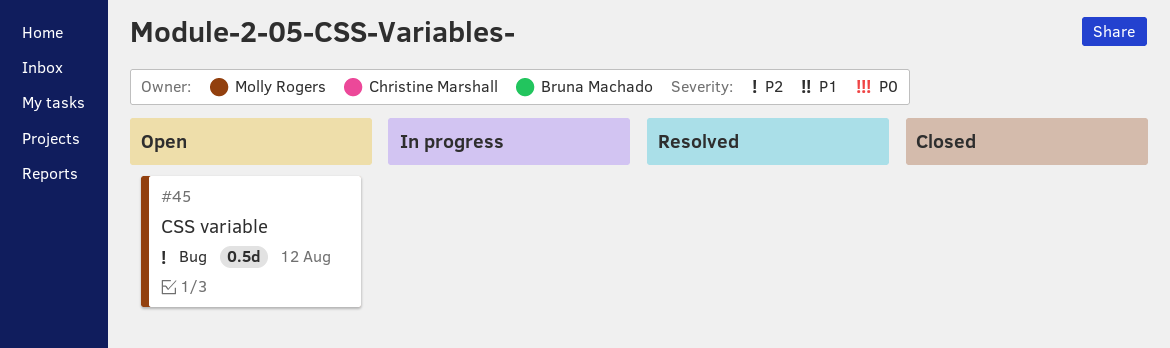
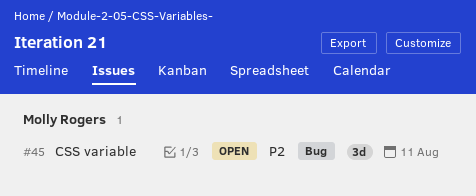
#45, estimate: 0.5d -> 3d
#45, due: Aug 12 -> Aug 11

